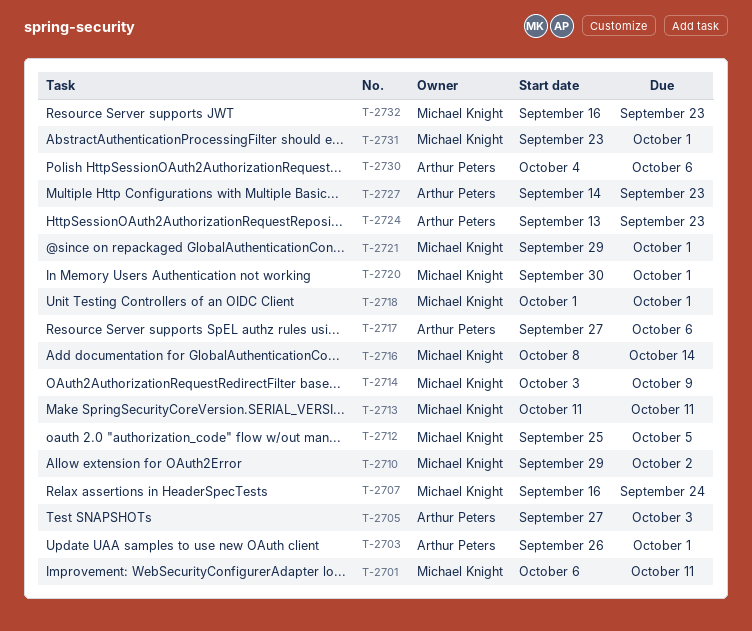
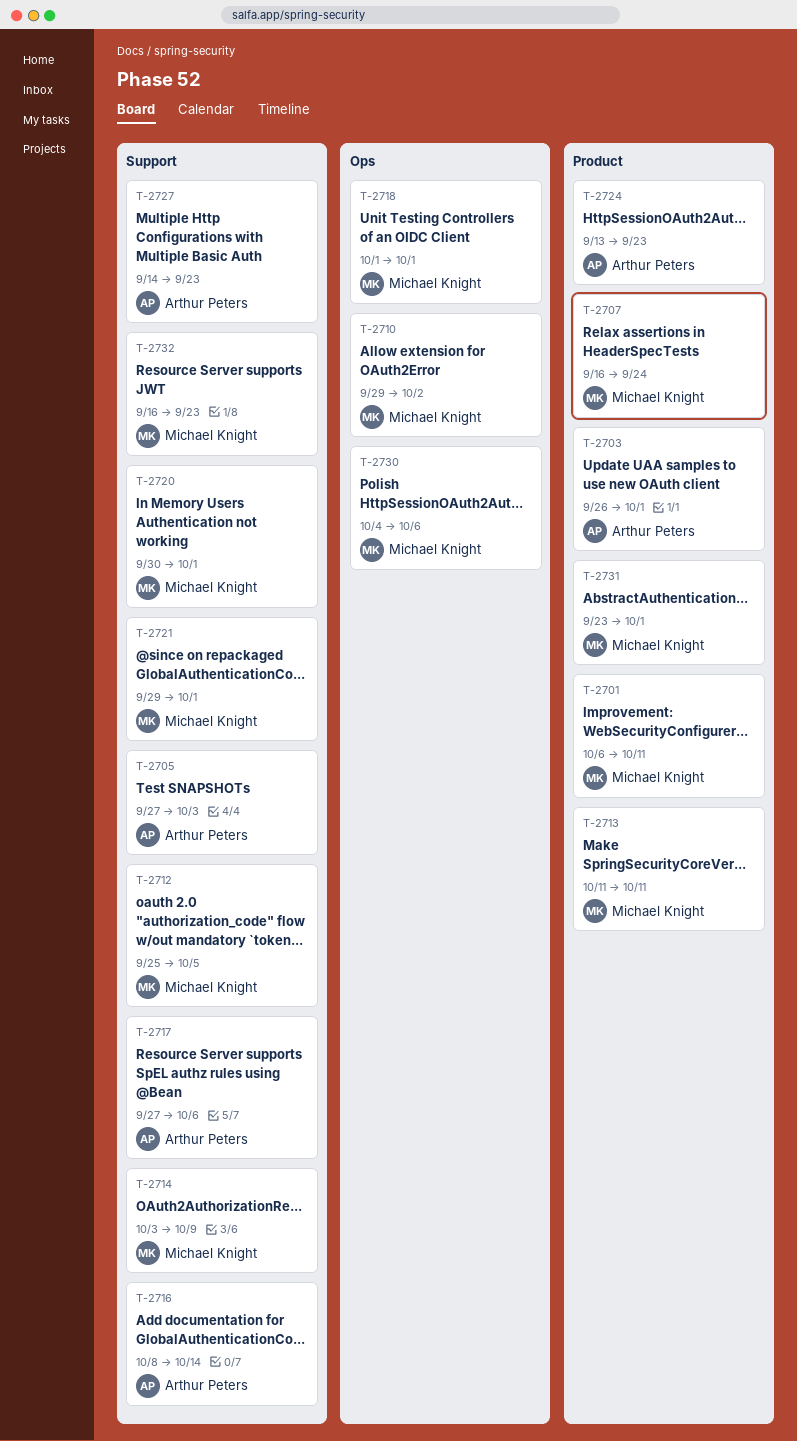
T-2716, owner: Michael Knight -> Arthur Peters
T-2730, owner: Arthur Peters -> Michael Knight

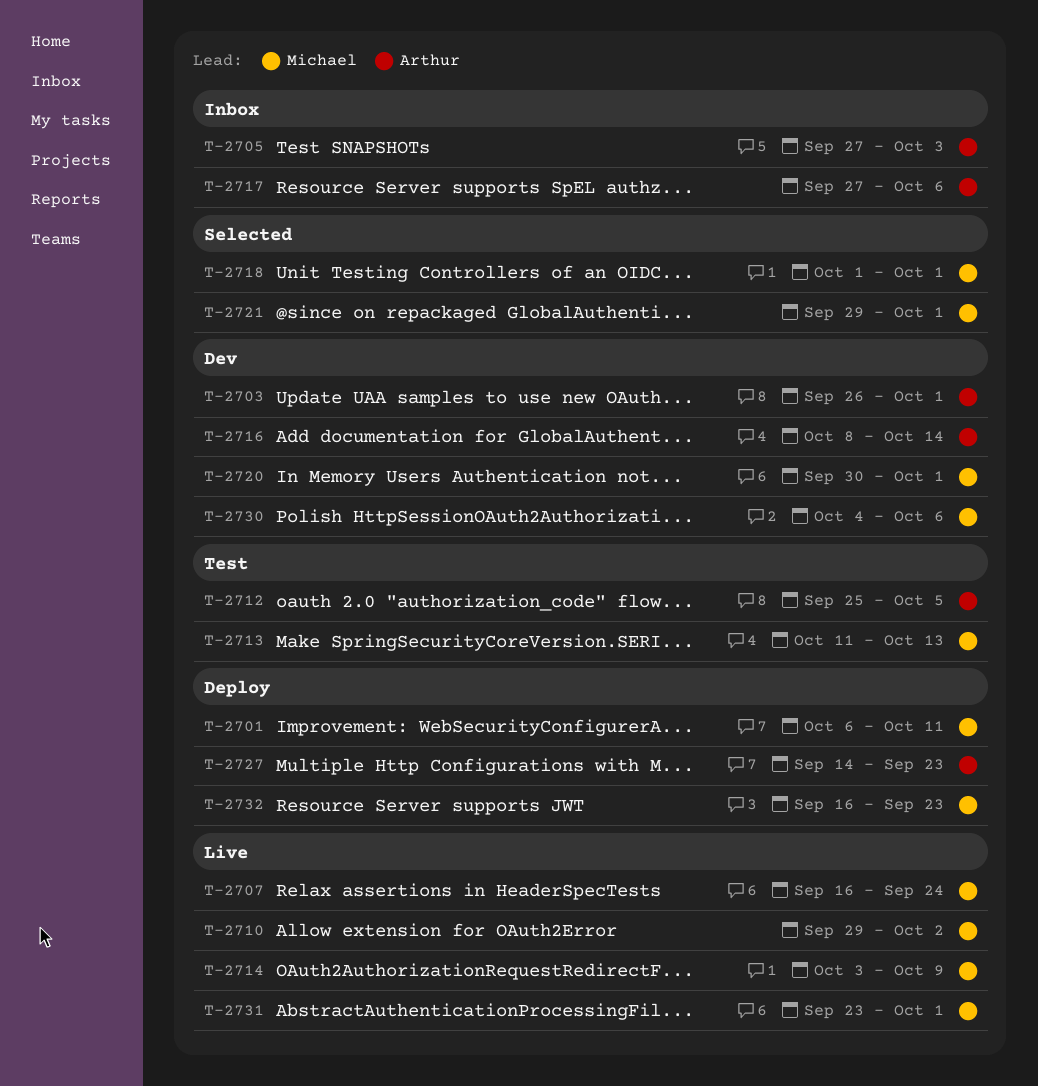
T-2712, owner: Michael Knight -> Arthur Peters
T-2713, due: Oct 11 -> Oct 13
T-2724: present -> none

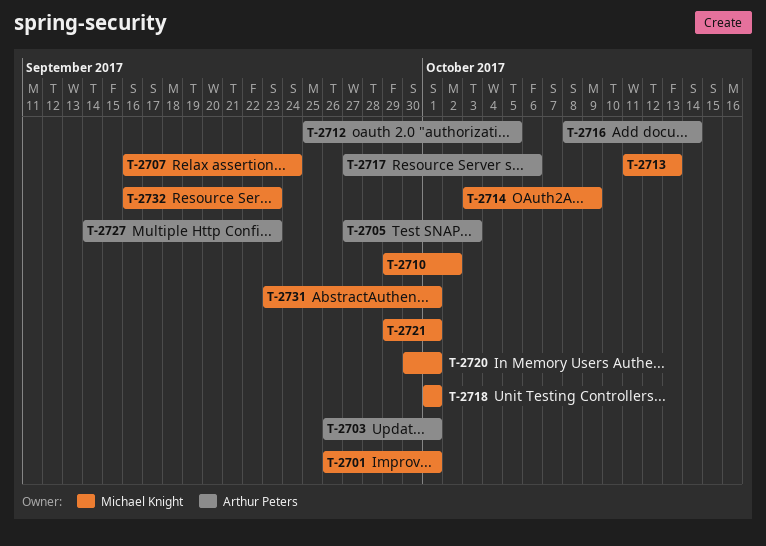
T-2701, start: Oct 6 -> Sep 26
T-2701, due: Oct 11 -> Oct 1
T-2730: present -> none

